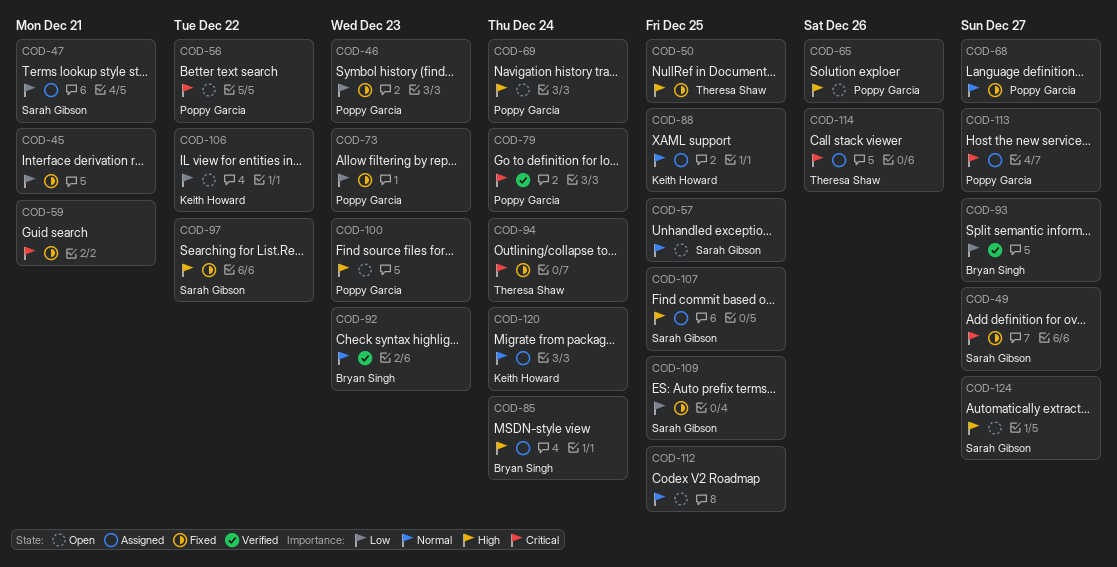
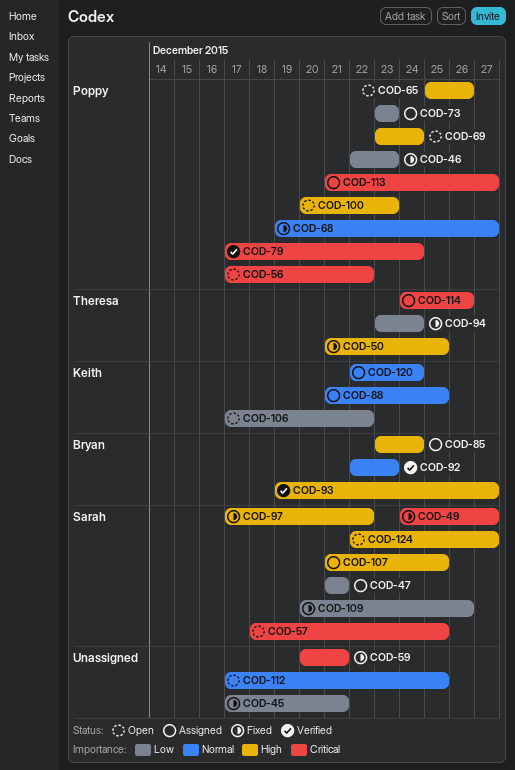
COD-57, priority: Normal -> Critical
COD-73, status: Fixed -> Assigned
COD-93, priority: Low -> High
COD-94, priority: Critical -> Low
COD-109, due: Dec 25 -> Dec 26

